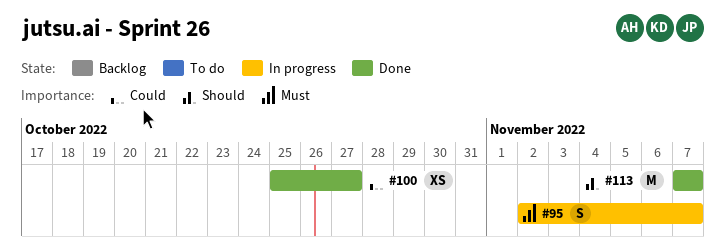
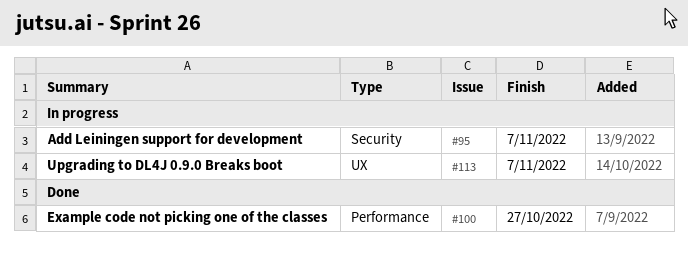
#113, status: Done -> In progress

